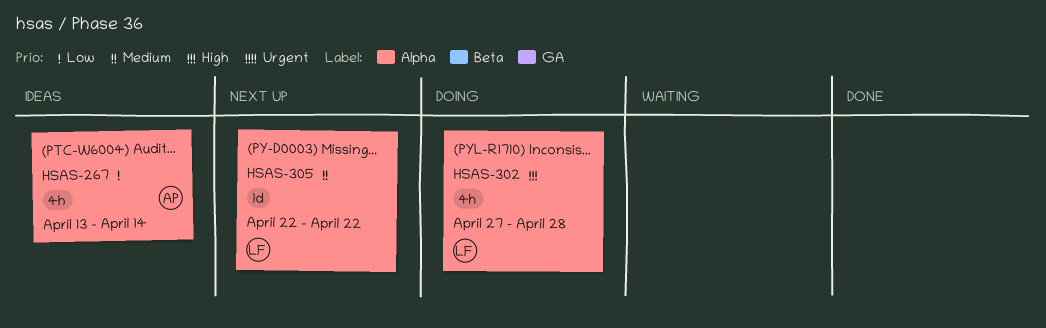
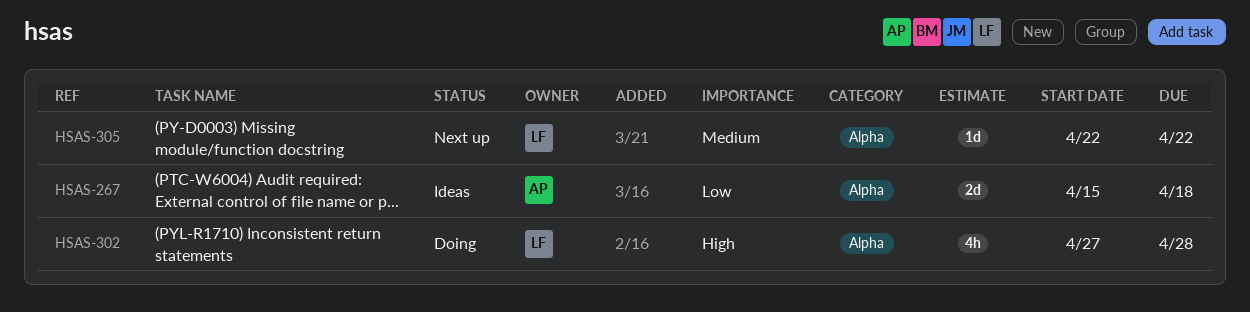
HSAS-267, estimate: 4h -> 2d
HSAS-267, start: Apr 13 -> Apr 15
HSAS-267, due: Apr 14 -> Apr 18

